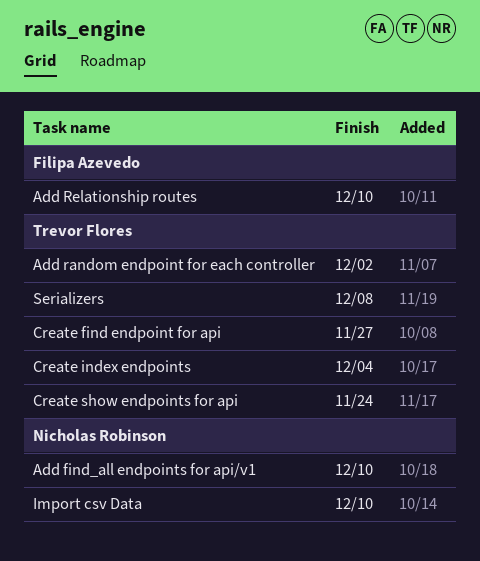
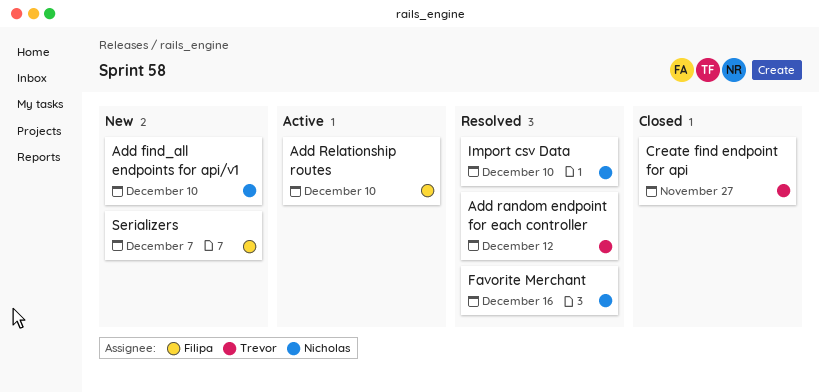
Add random endpoint for each controller, due: Dec 2 -> Dec 12
Create index endpoints: present -> none
Create show endpoints for api: present -> none
Favorite Merchant: none -> present
Serializers, owner: Trevor Flores -> Filipa Azevedo
Serializers, due: Dec 8 -> Dec 7

